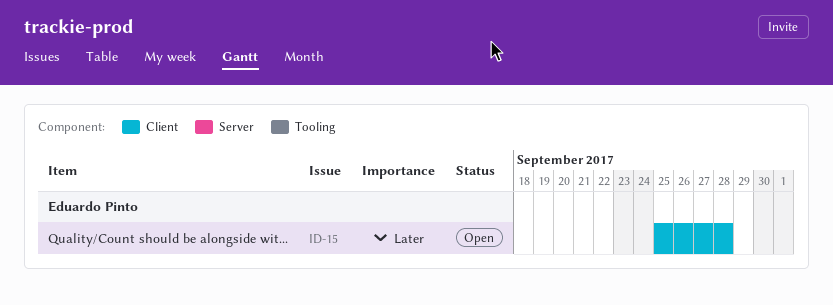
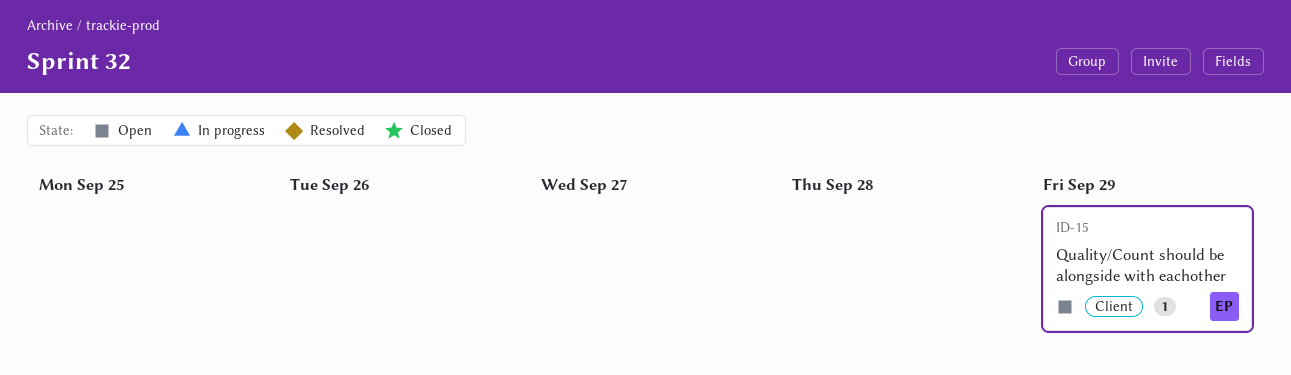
ID-15, due: Sep 28 -> Sep 29

